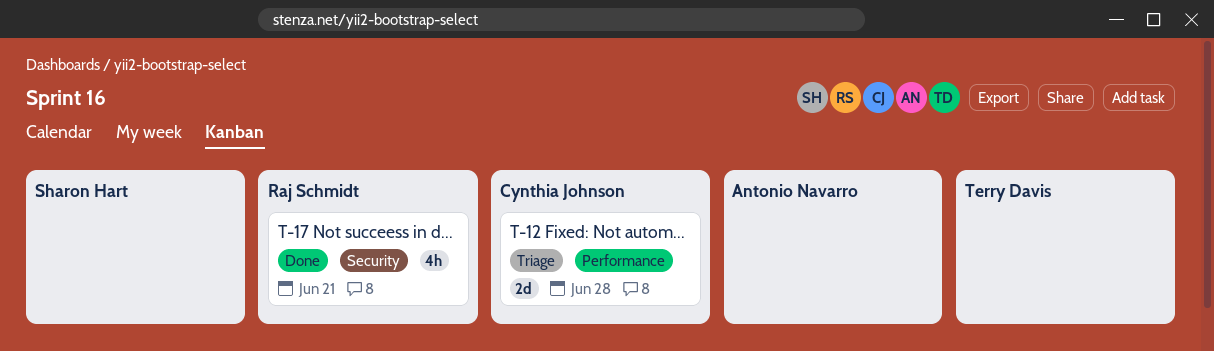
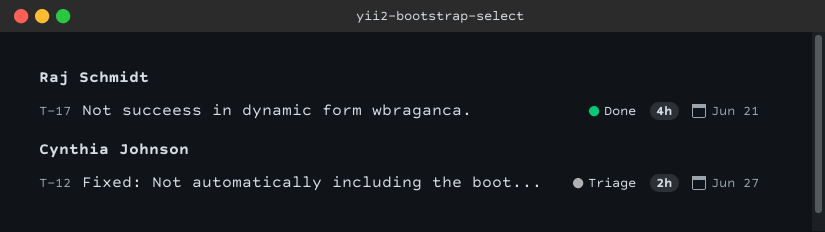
T-12, estimate: 2d -> 2h
T-12, due: Jun 28 -> Jun 27

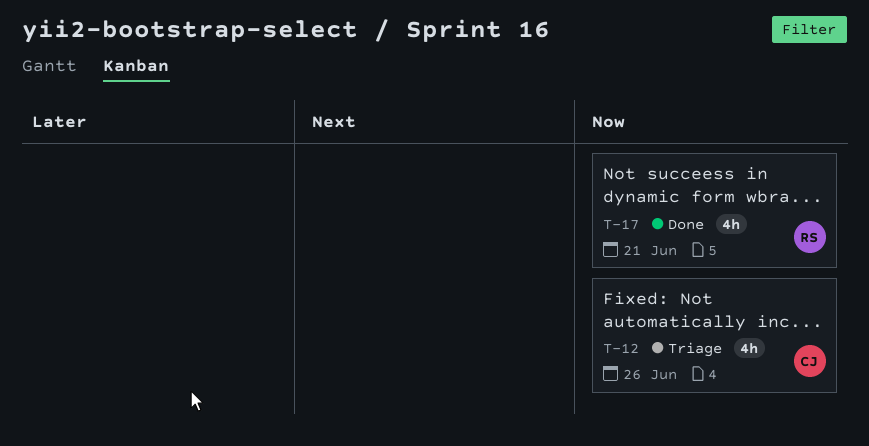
T-12, estimate: 2h -> 4h
T-12, due: Jun 27 -> Jun 26

